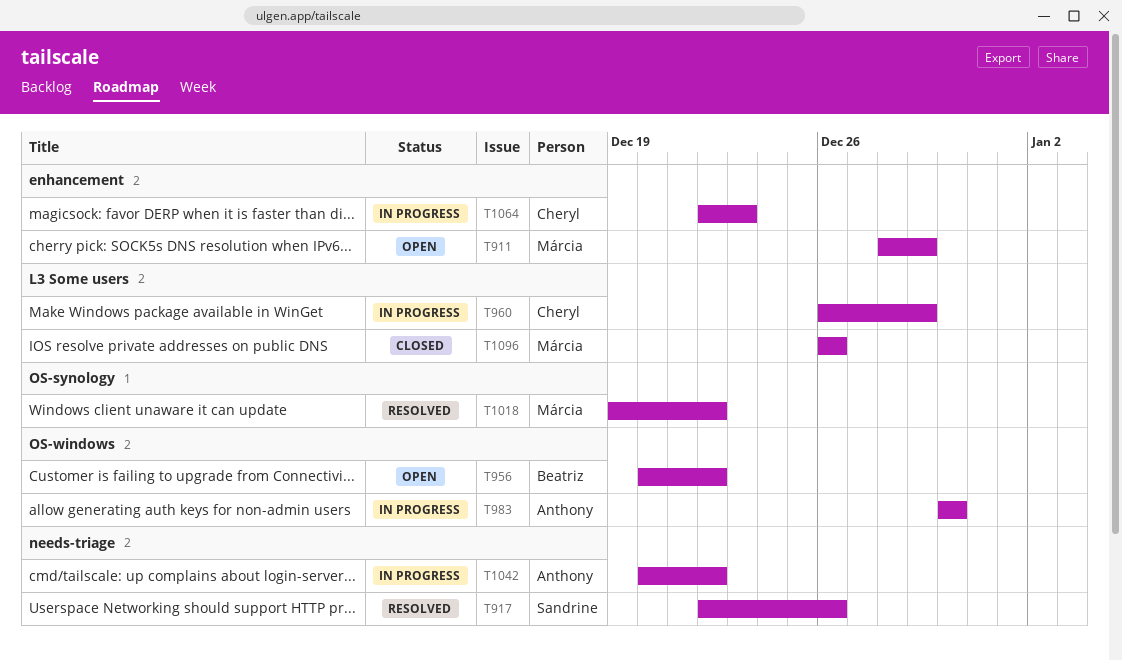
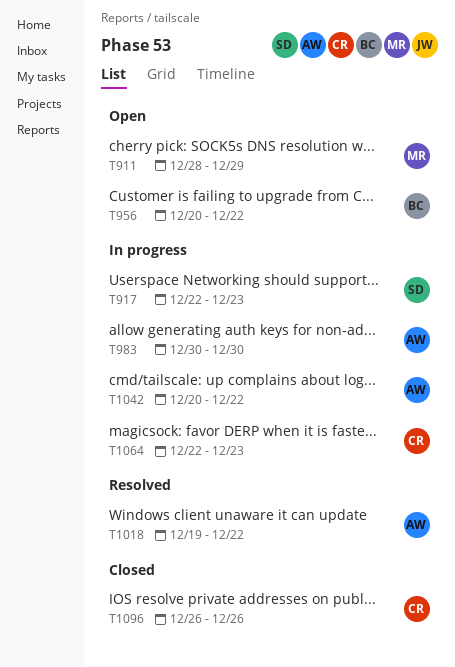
T917, status: Resolved -> In progress
T917, due: Dec 26 -> Dec 23
T960: present -> none
T1018, owner: Márcia -> Anthony
T1096, owner: Márcia -> Cheryl

